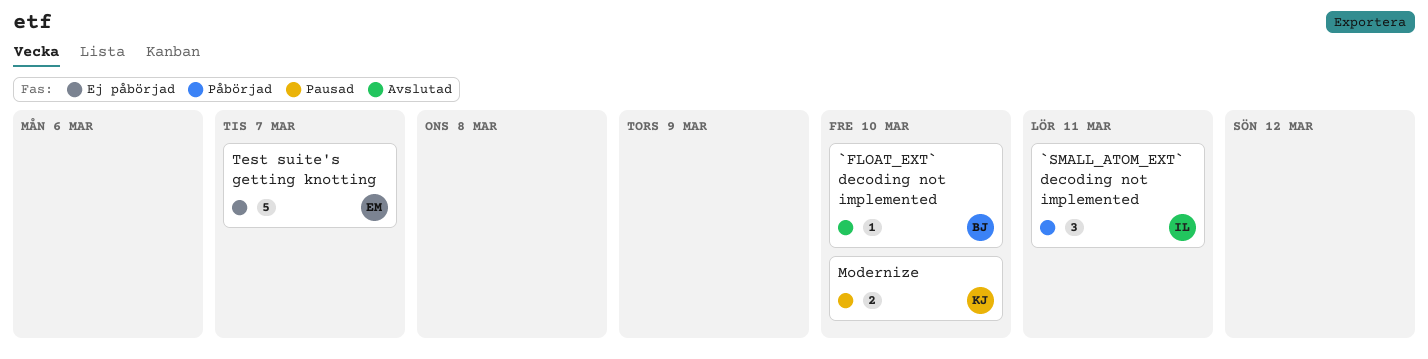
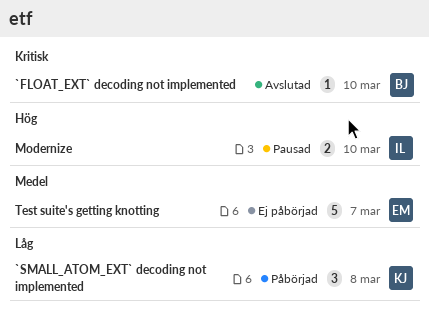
`SMALL_ATOM_EXT` decoding not implemented, owner: IL -> KJ
`SMALL_ATOM_EXT` decoding not implemented, due: Mar 11 -> Mar 8
Modernize, owner: KJ -> IL

